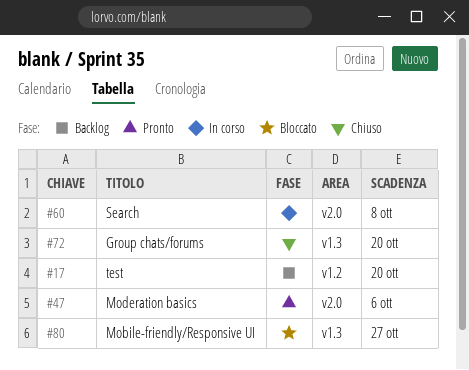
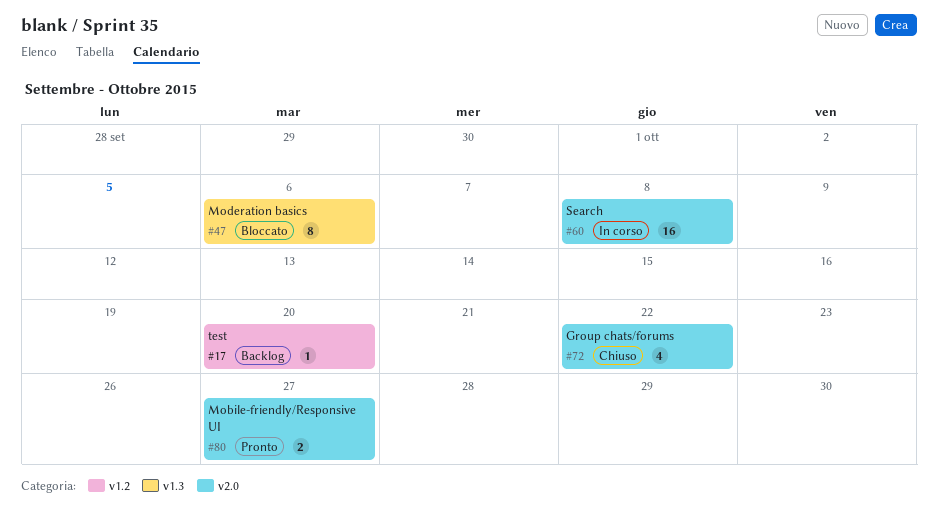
#47, status: Pronto -> Bloccato
#47, label: v2.0 -> v1.3
#72, label: v1.3 -> v2.0
#72, due: Oct 20 -> Oct 22
#80, status: Bloccato -> Pronto
#80, label: v1.3 -> v2.0

